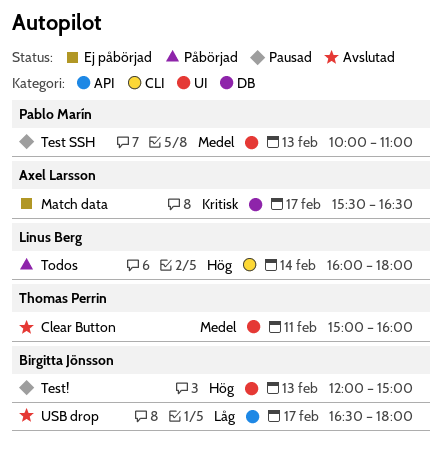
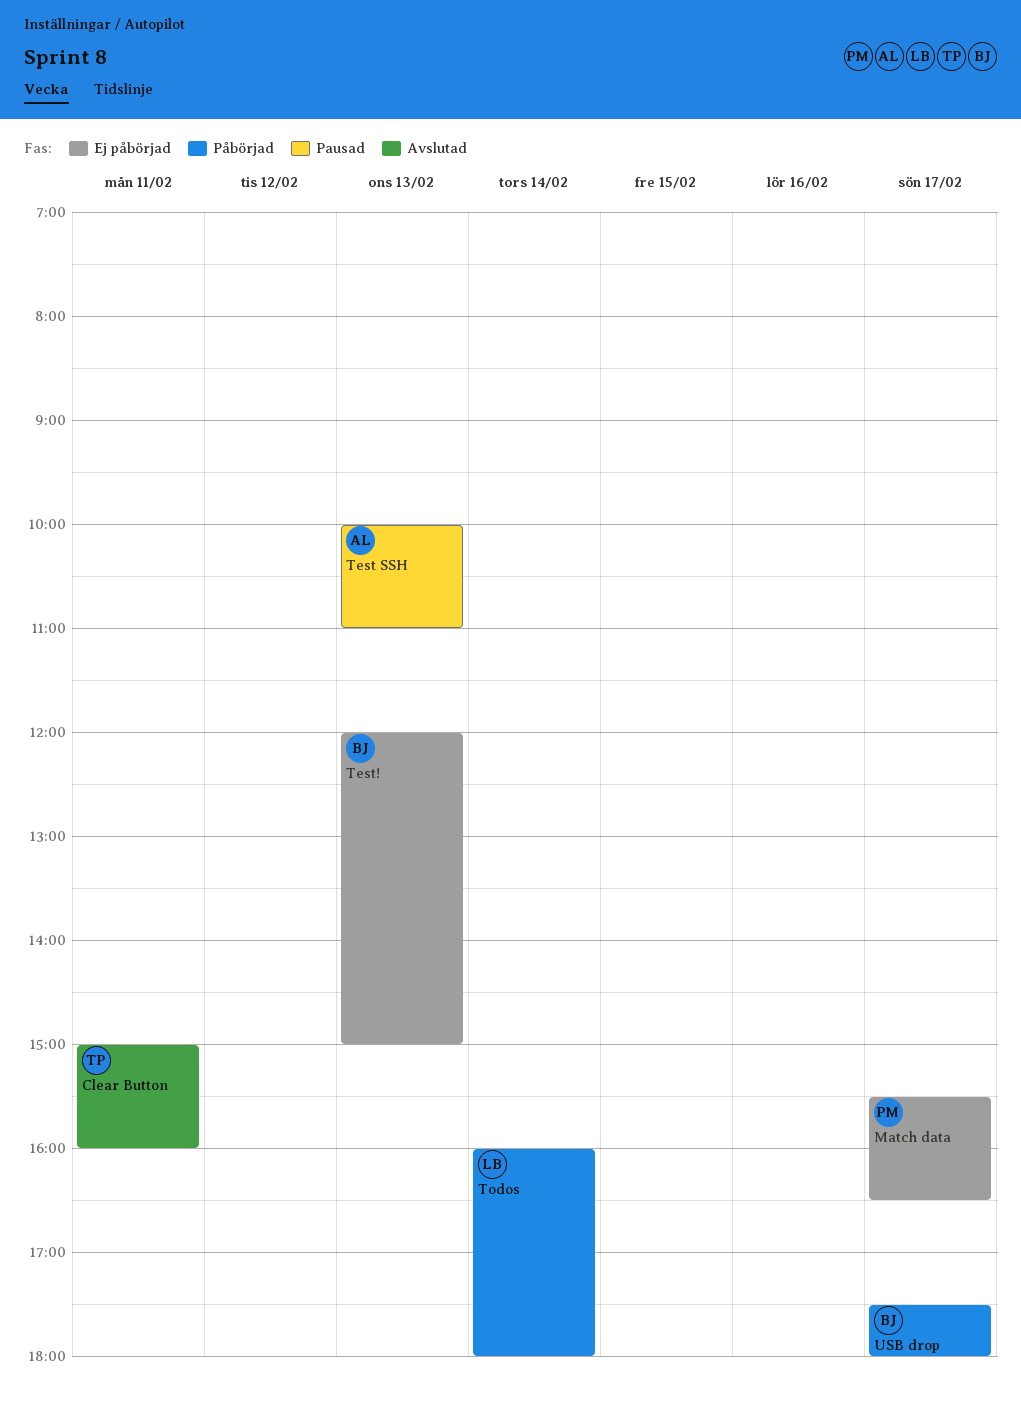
Match data, owner: Axel Larsson -> Pablo Marín
Test SSH, owner: Pablo Marín -> Axel Larsson
Test!, status: Pausad -> Ej påbörjad
USB drop, status: Avslutad -> Påbörjad
USB drop, begins: 16:30 -> 17:30

